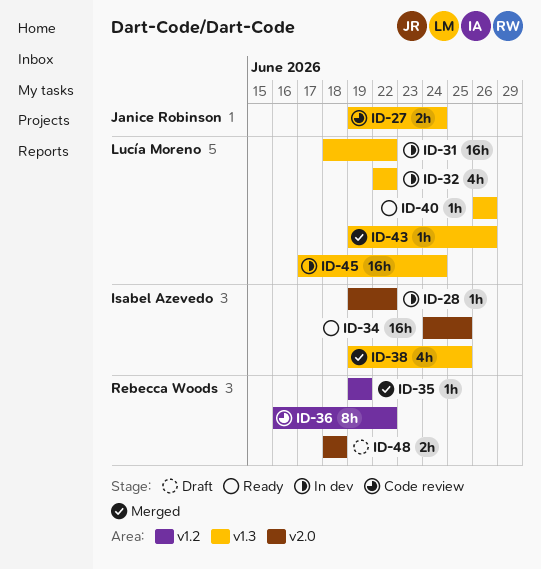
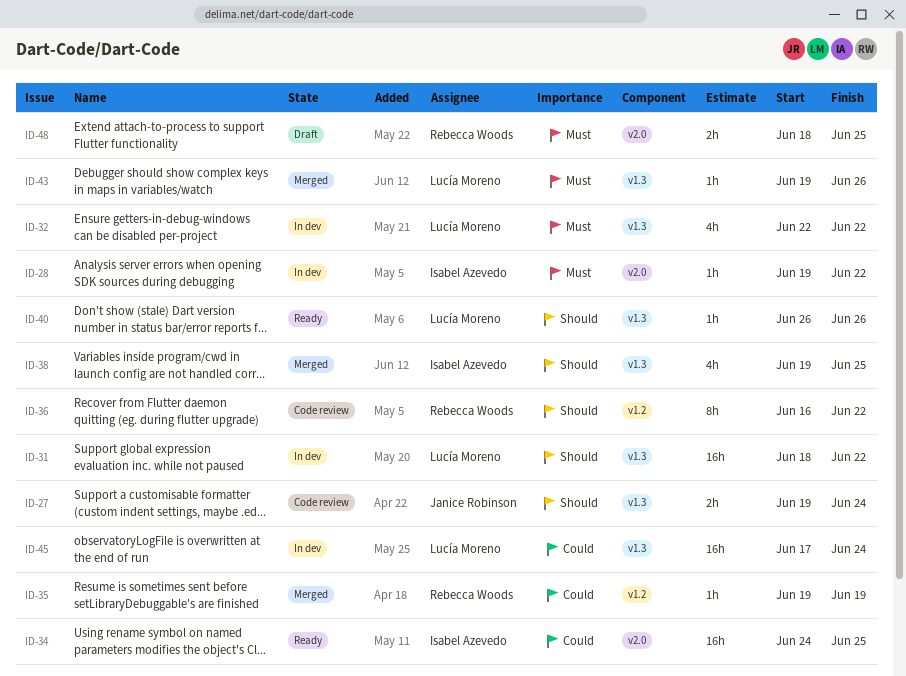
ID-48, due: Jun 18 -> Jun 25

